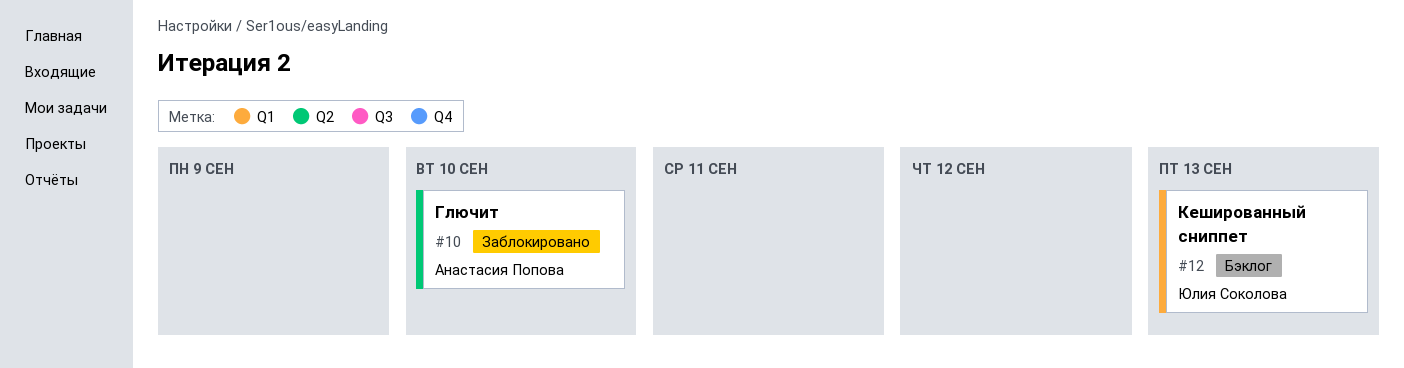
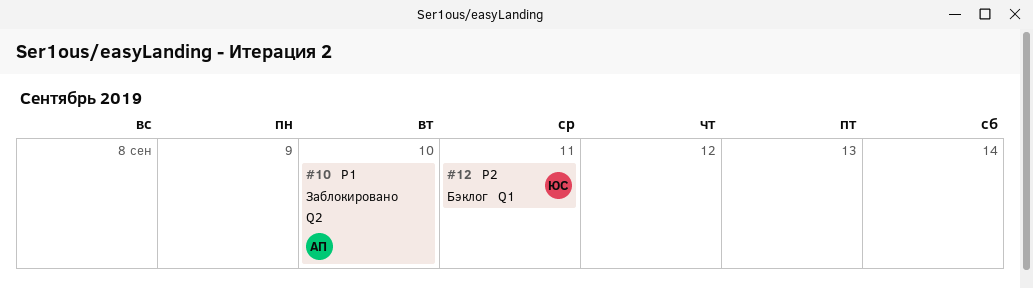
#12, due: Sep 13 -> Sep 11

